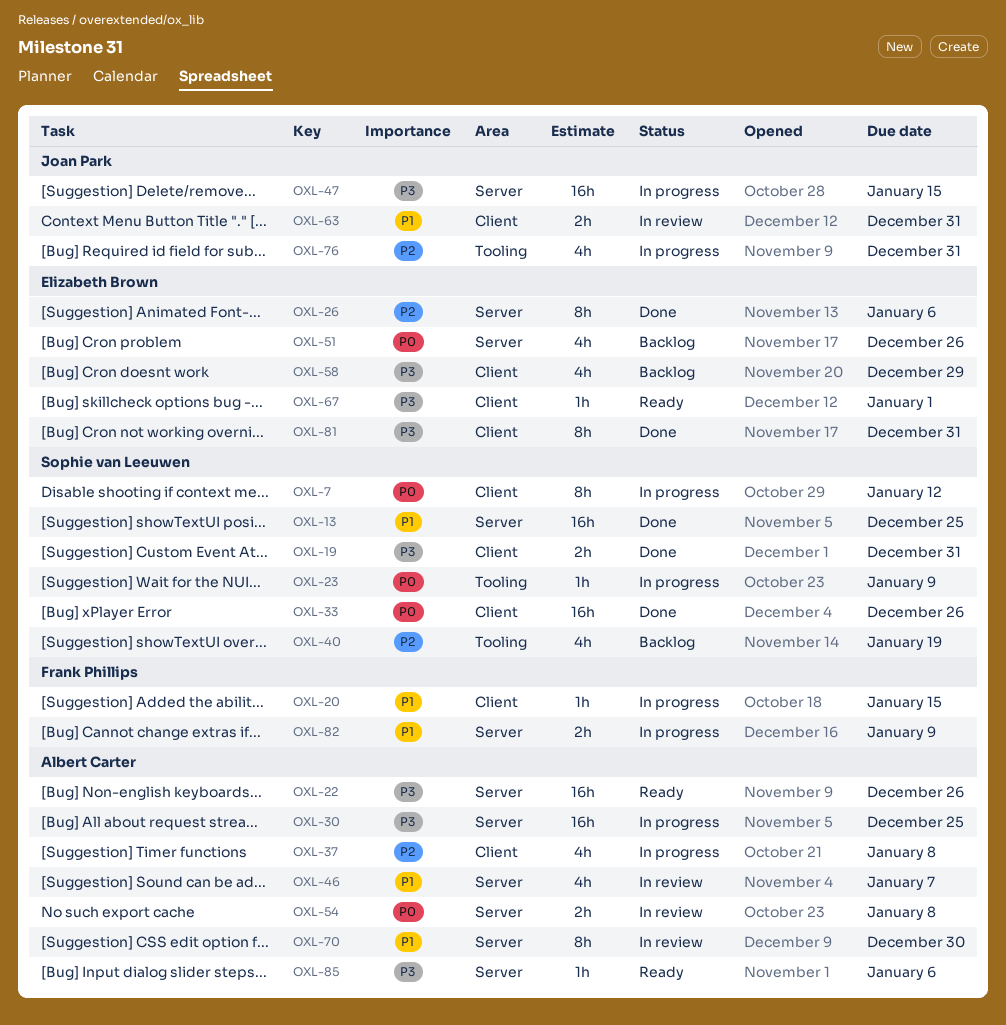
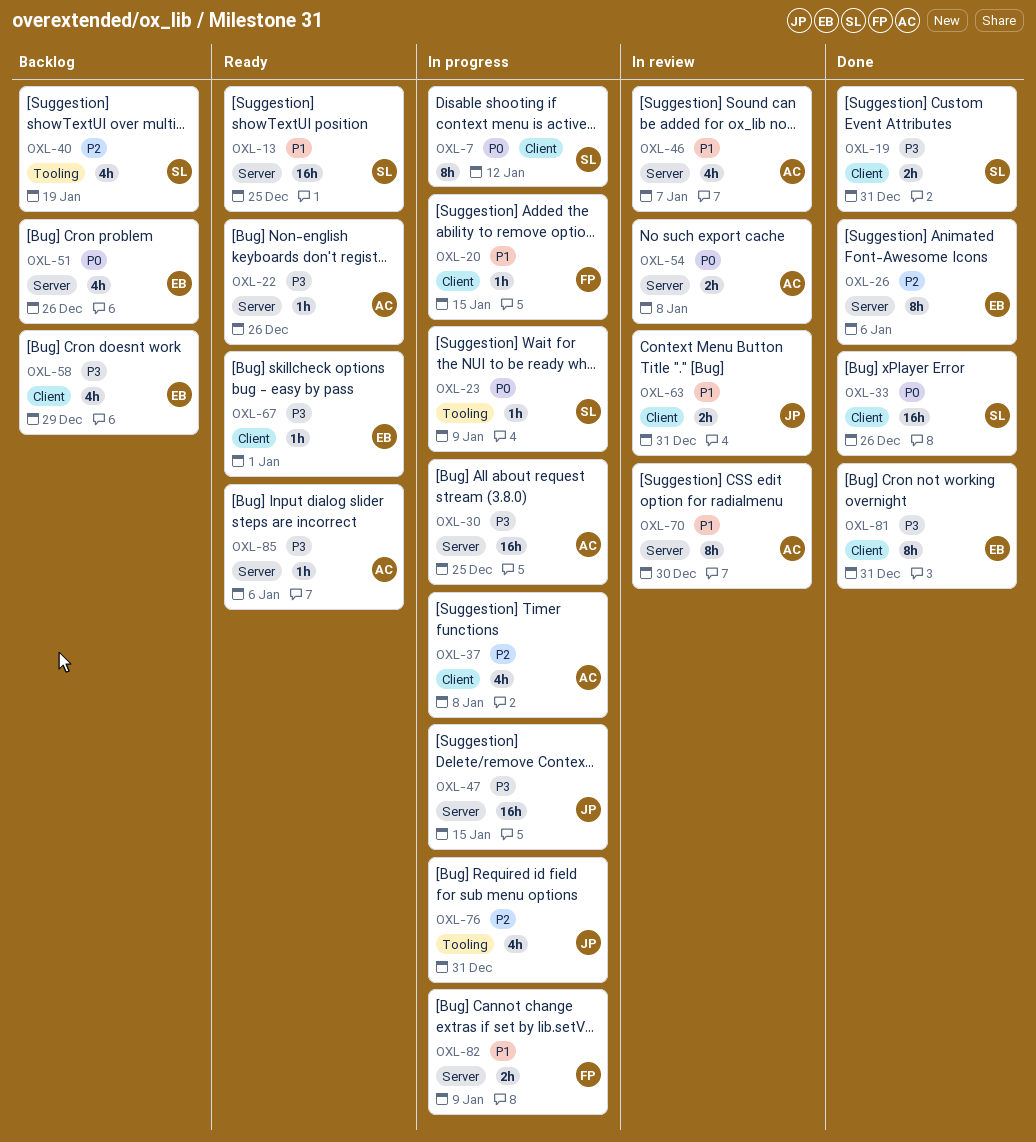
OXL-13, status: Done -> Ready
OXL-22, estimate: 16h -> 1h

